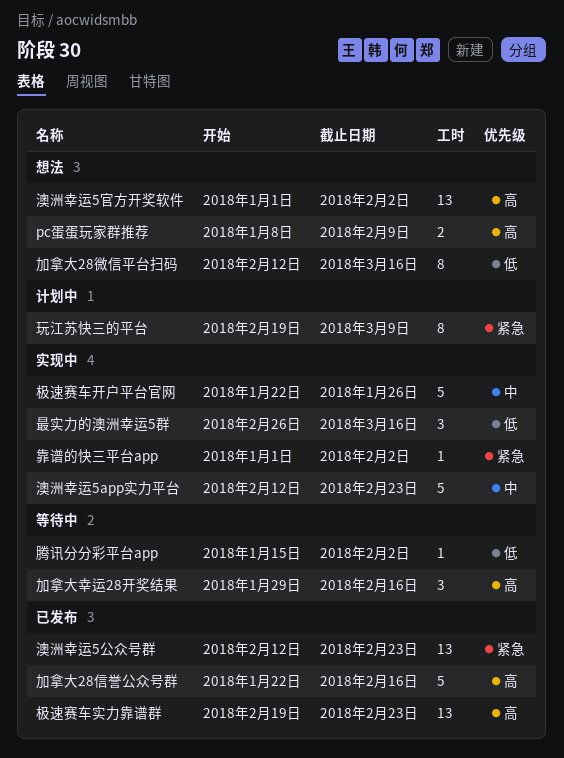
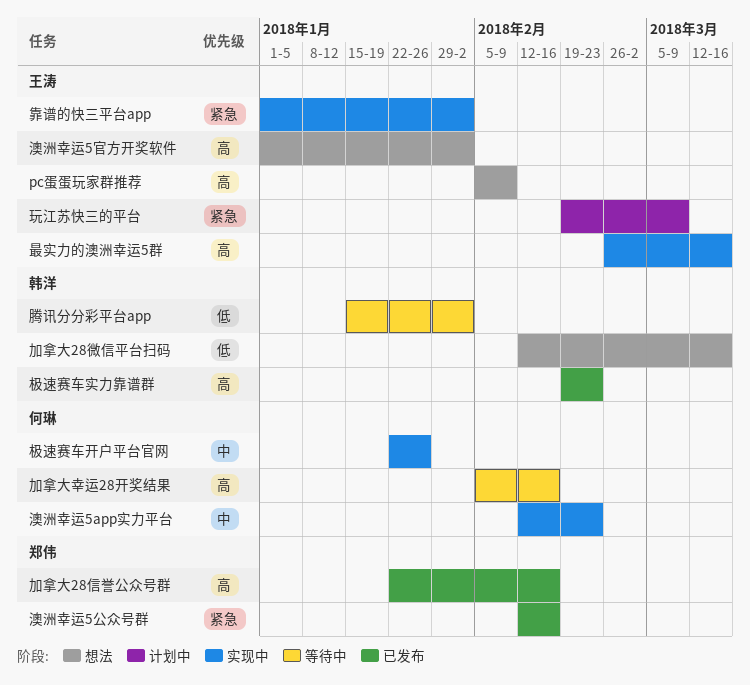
pc蛋蛋玩家群推荐, start: Jan 8 -> Feb 5
加拿大幸运28开奖结果, start: Jan 29 -> Feb 5
最实力的澳洲幸运5群, priority: 低 -> 高
澳洲幸运5公众号群, due: Feb 23 -> Feb 16

